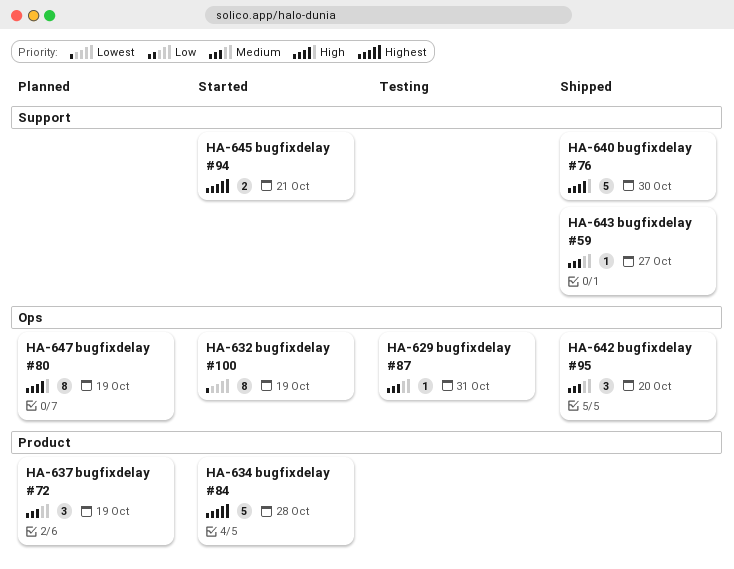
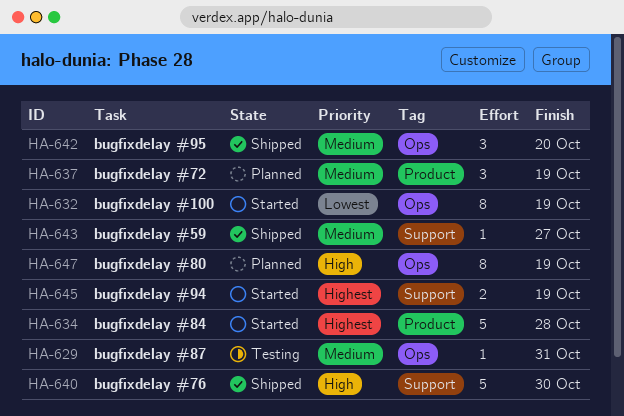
HA-645, due: Oct 21 -> Oct 19

